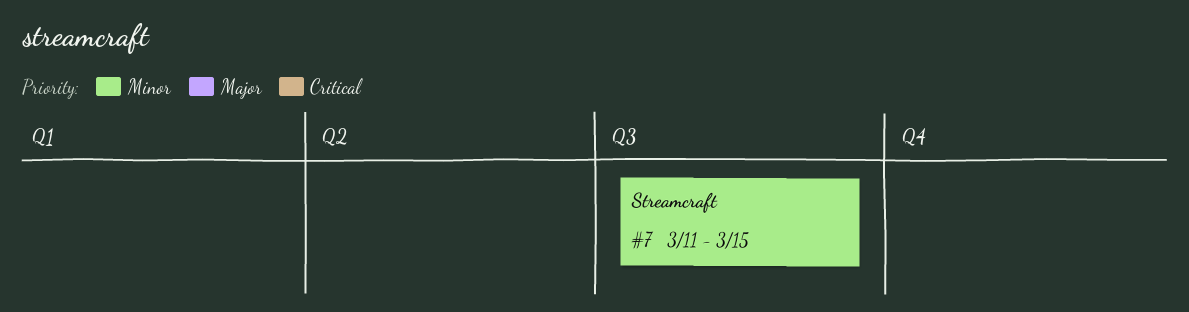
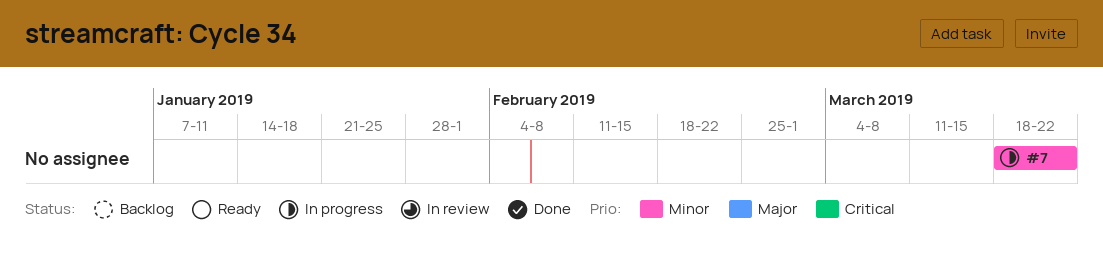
#7, start: Mar 11 -> Mar 18
#7, due: Mar 15 -> Mar 22

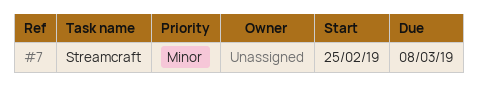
#7, start: Mar 18 -> Feb 25
#7, due: Mar 22 -> Mar 8

